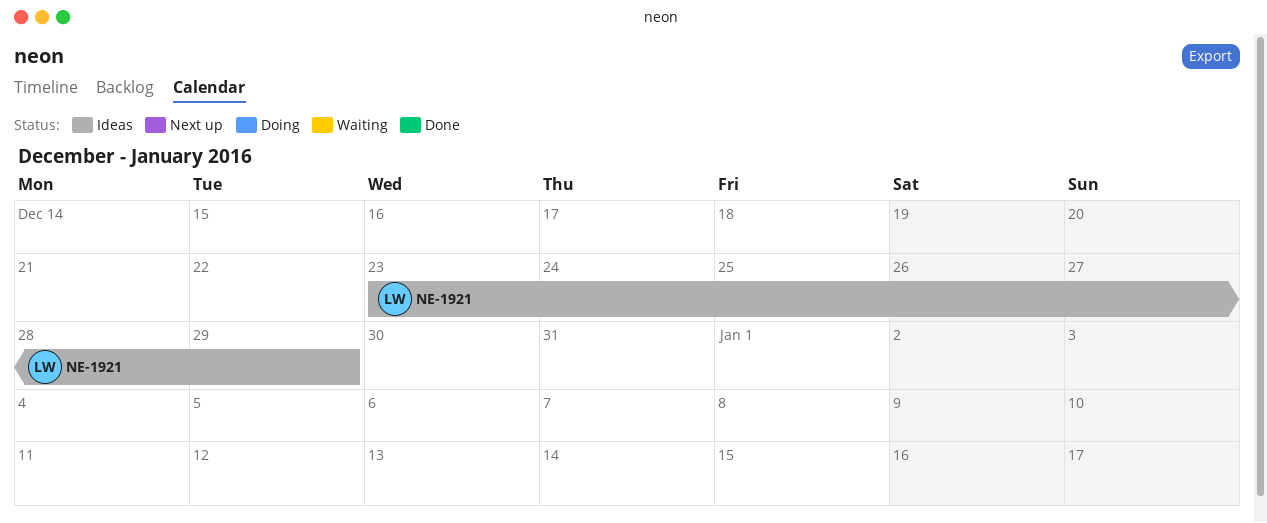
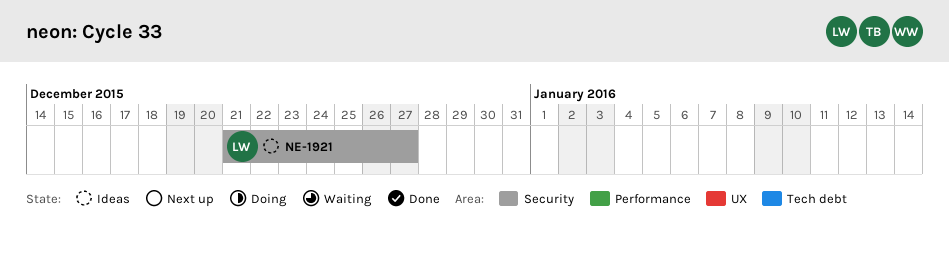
NE-1921, start: Dec 23 -> Dec 21
NE-1921, due: Dec 29 -> Dec 27

